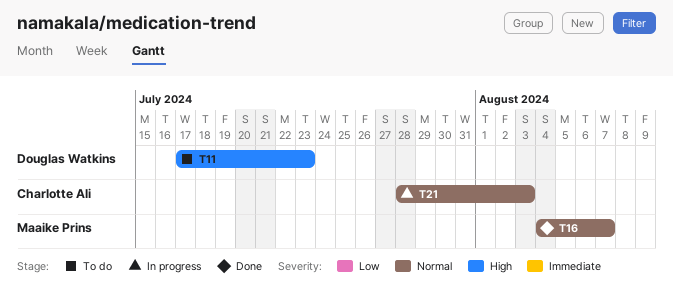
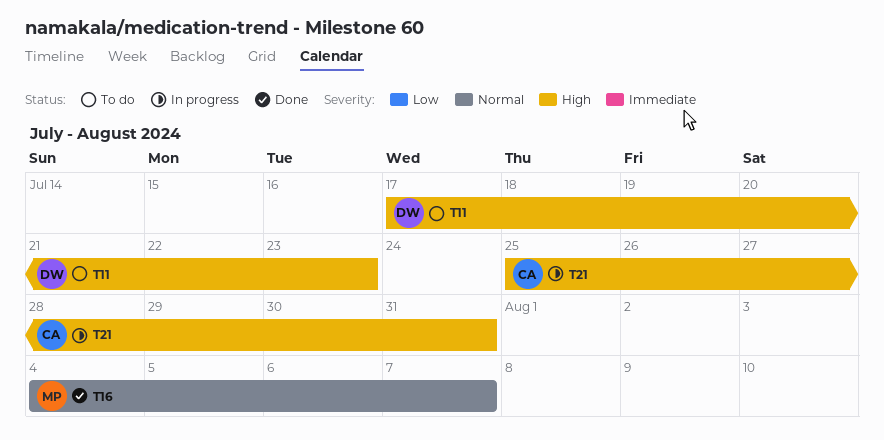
T21, priority: Normal -> High
T21, start: Jul 28 -> Jul 25
T21, due: Aug 3 -> Jul 31

